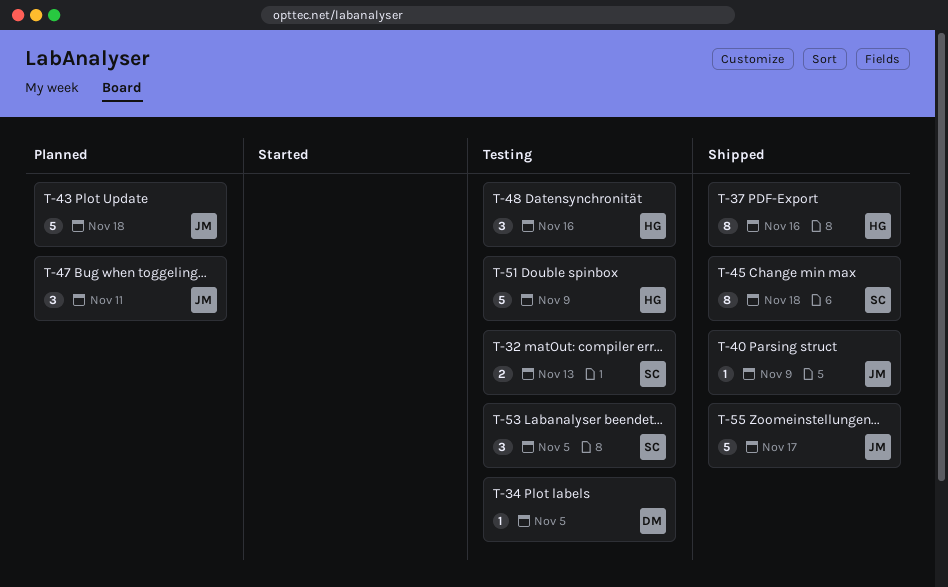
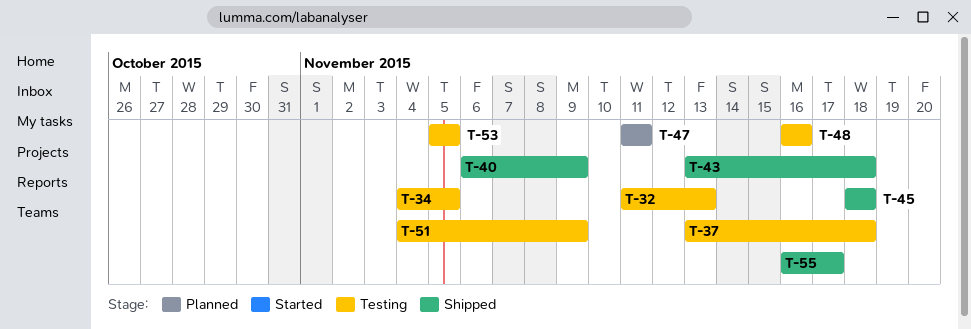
T-37, status: Shipped -> Testing
T-37, due: Nov 16 -> Nov 18
T-43, status: Planned -> Shipped

